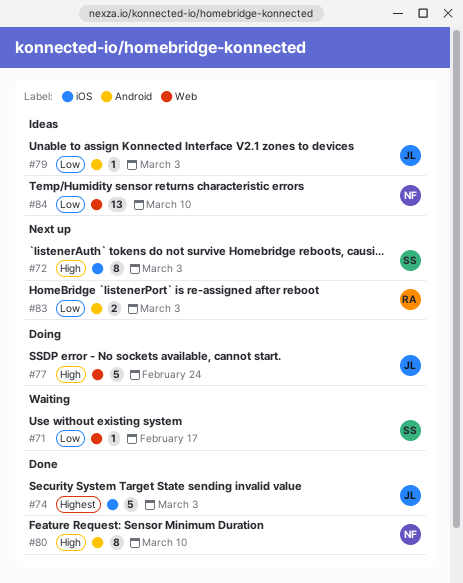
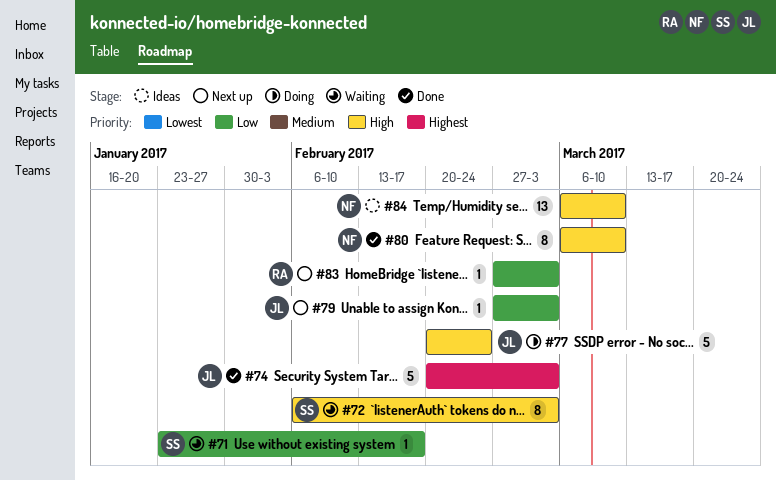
#72, status: Next up -> Waiting
#79, status: Ideas -> Next up
#83, estimate: 2 -> 1
#84, priority: Low -> High

